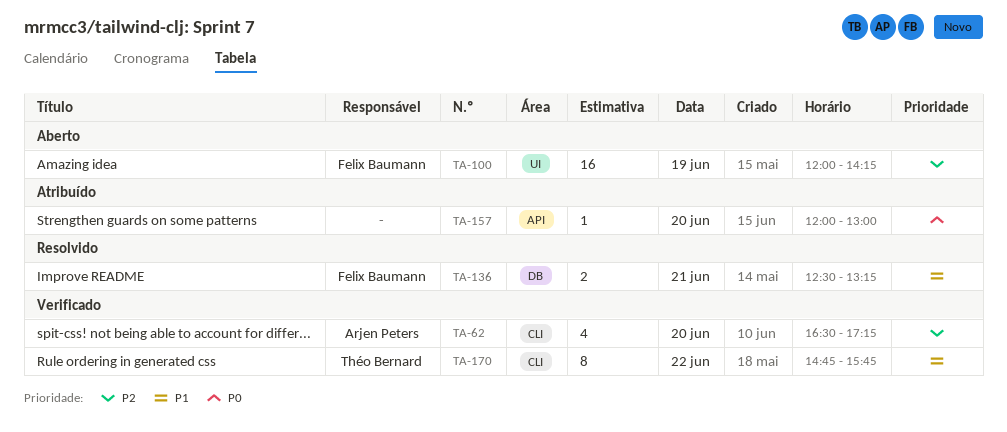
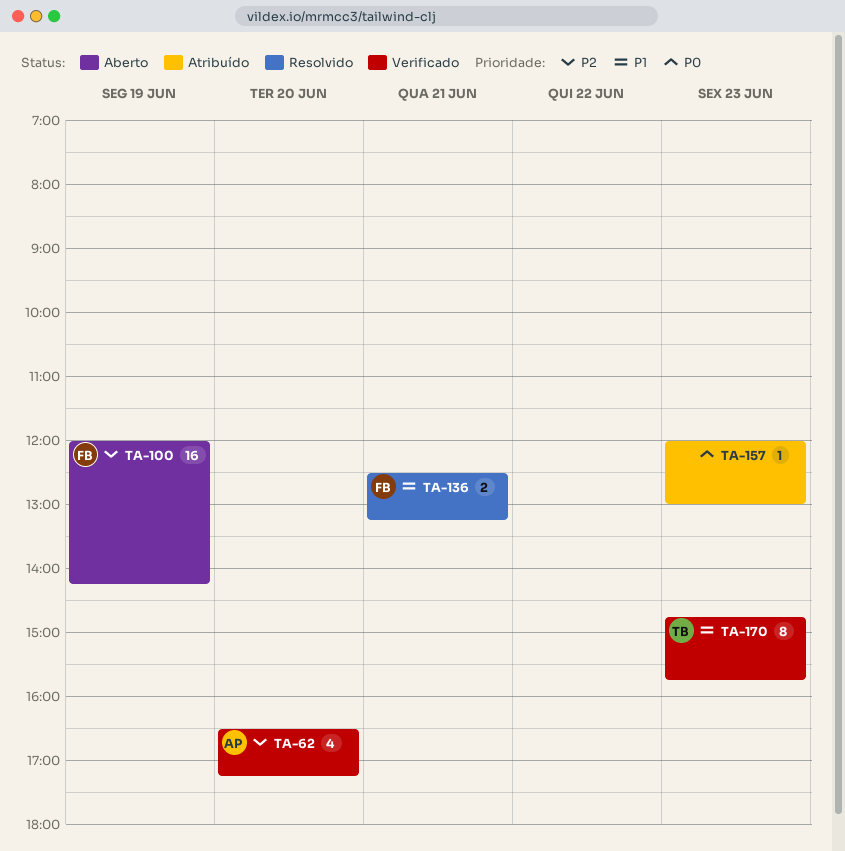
TA-157, day: Jun 20 -> Jun 23
TA-170, day: Jun 22 -> Jun 23

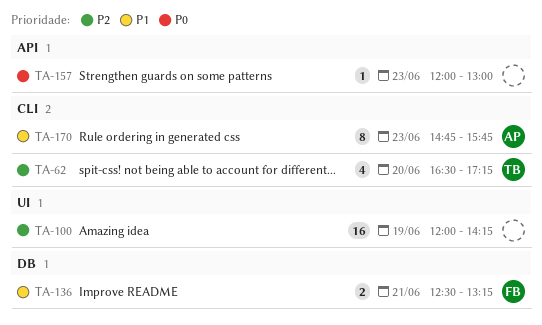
TA-62, owner: AP -> TB
TA-100, owner: FB -> none
TA-170, owner: TB -> AP

